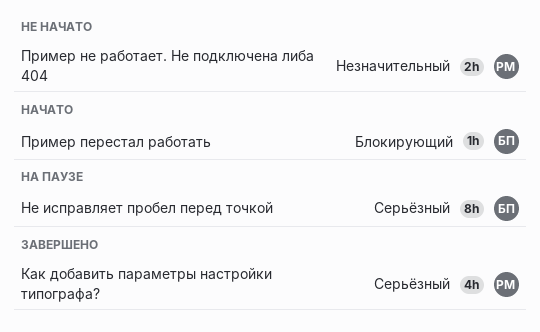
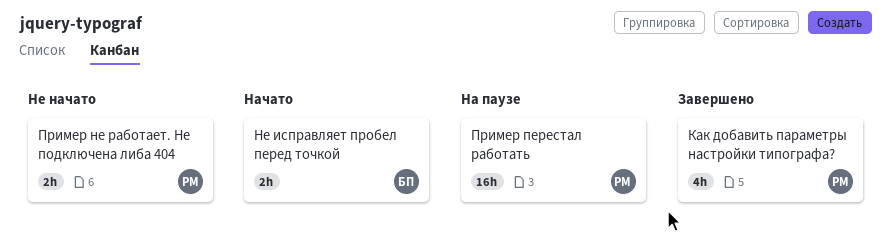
Не исправляет пробел перед точкой, status: На паузе -> Начато
Не исправляет пробел перед точкой, estimate: 8h -> 2h
Пример перестал работать, status: Начато -> На паузе
Пример перестал работать, owner: БП -> РМ
Пример перестал работать, estimate: 1h -> 16h

